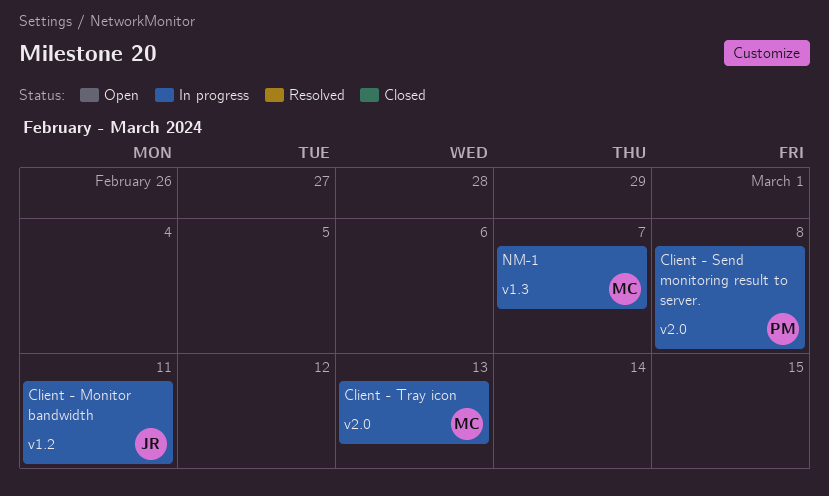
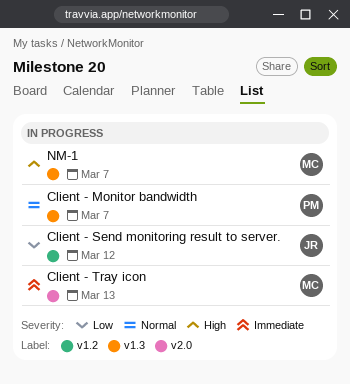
Client - Monitor bandwidth, owner: JR -> PM
Client - Monitor bandwidth, label: v1.2 -> v1.3
Client - Monitor bandwidth, due: Mar 11 -> Mar 7
Client - Send monitoring result to server., owner: PM -> JR
Client - Send monitoring result to server., label: v2.0 -> v1.2
Client - Send monitoring result to server., due: Mar 8 -> Mar 12

